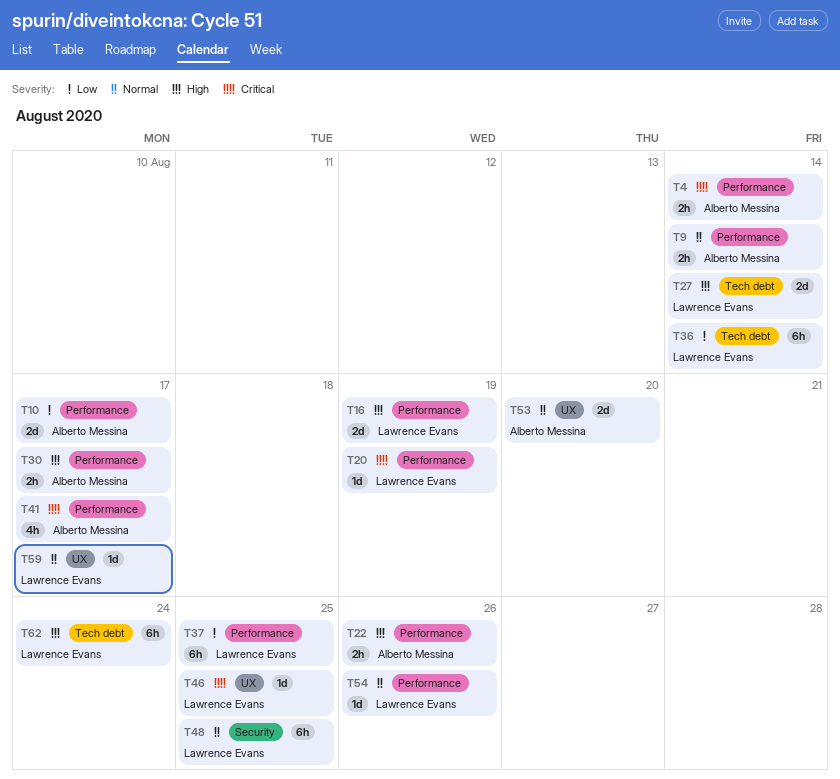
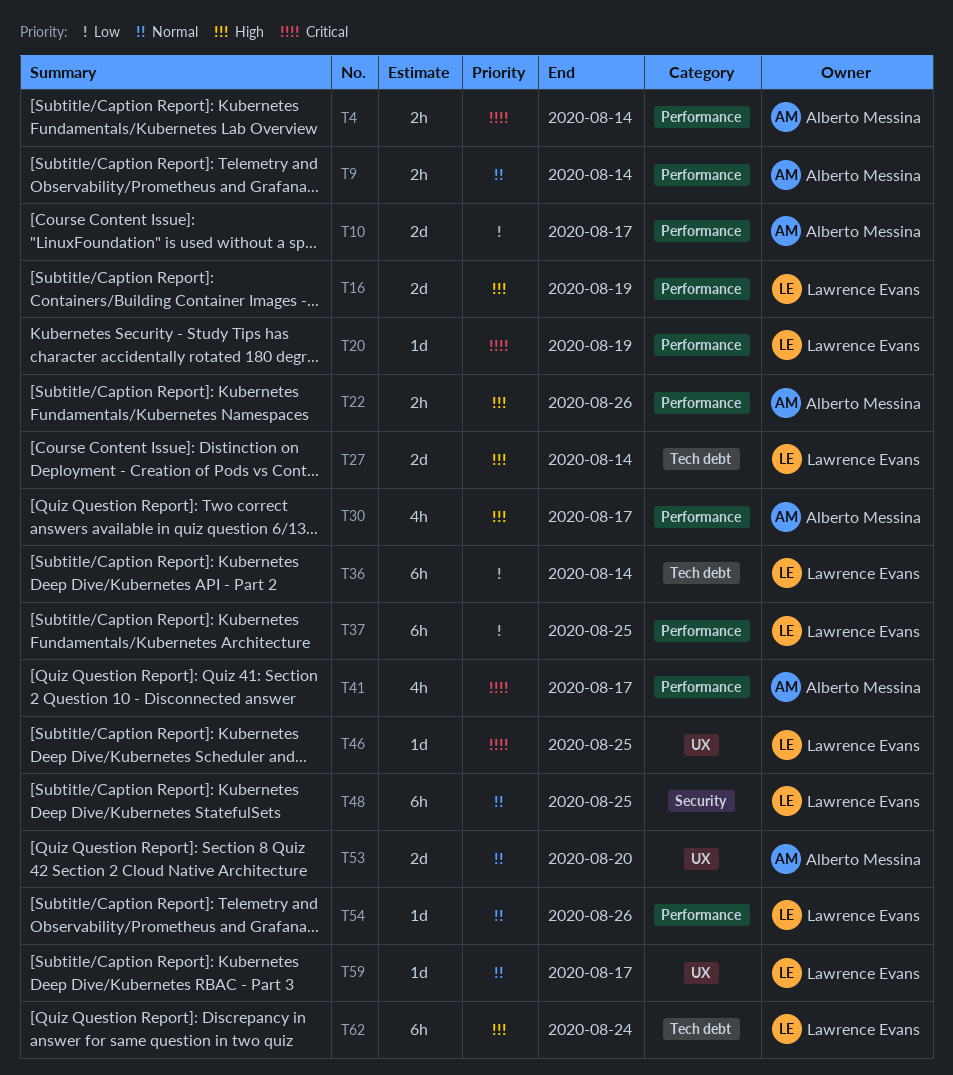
T30, estimate: 2h -> 4h

